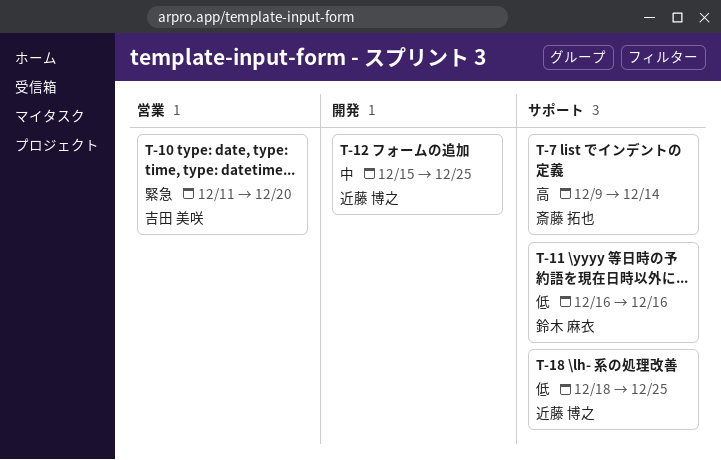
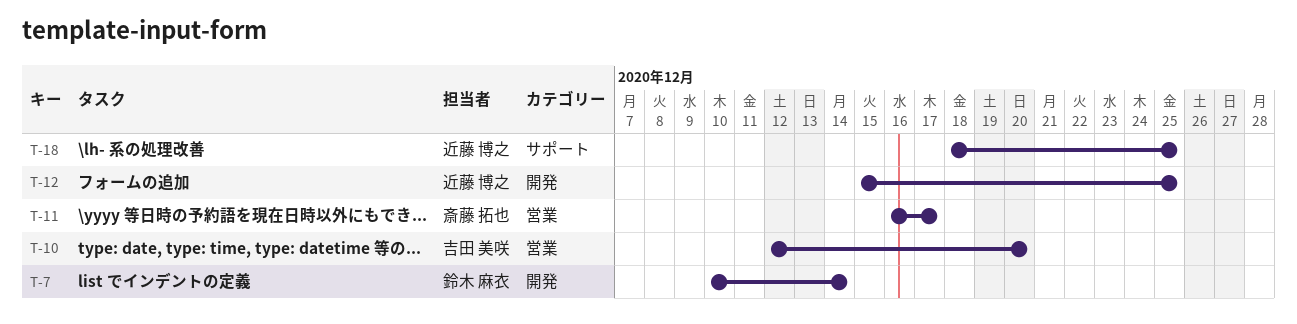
T-7, owner: 斎藤 拓也 -> 鈴木 麻衣
T-7, label: サポート -> 開発
T-7, start: Dec 9 -> Dec 10
T-10, start: Dec 11 -> Dec 12
T-11, owner: 鈴木 麻衣 -> 斎藤 拓也
T-11, label: サポート -> 営業
T-11, due: Dec 16 -> Dec 17

